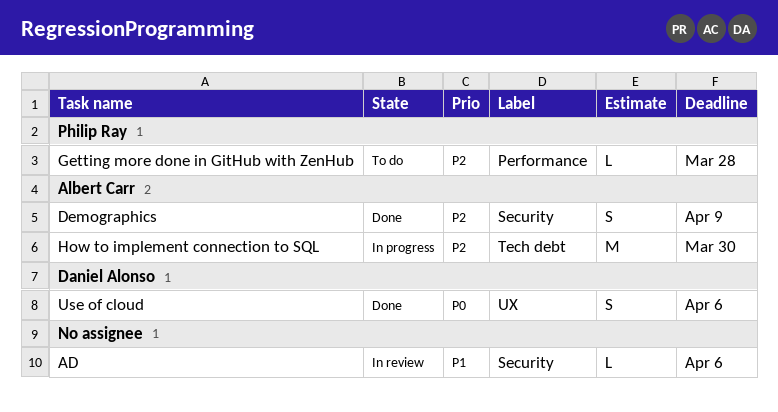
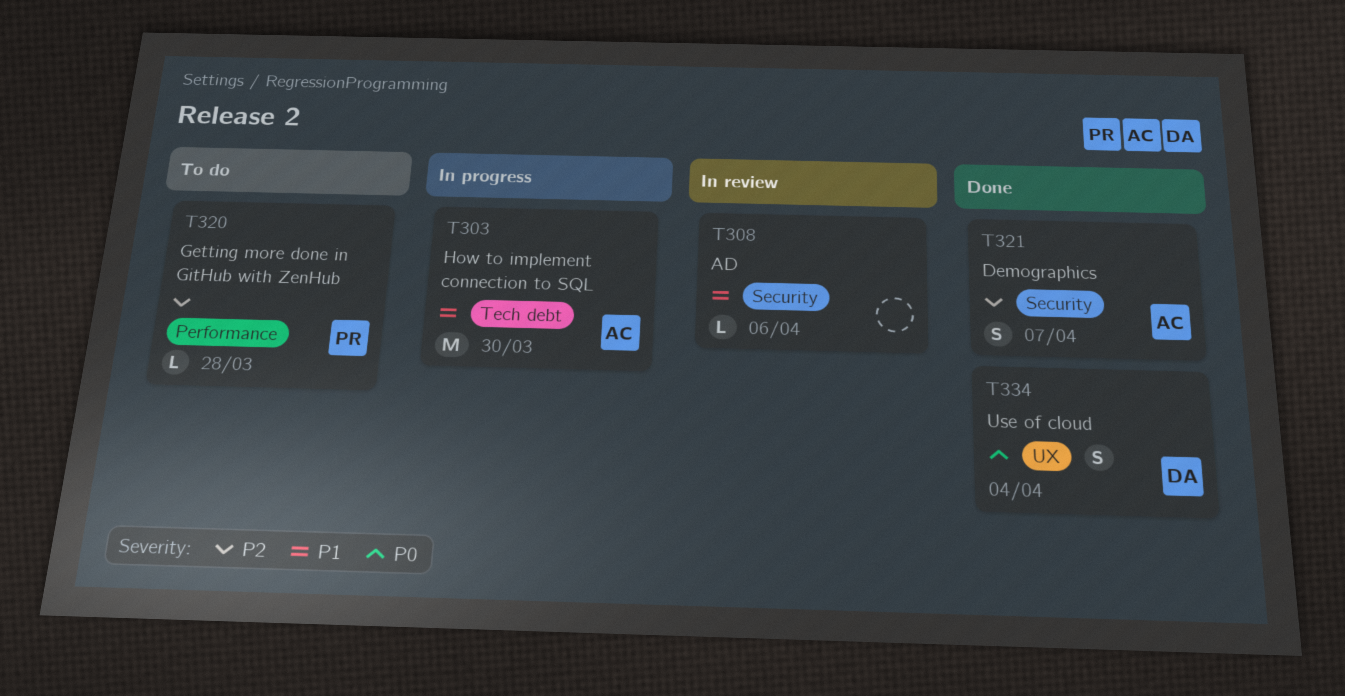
Demographics, due: Apr 9 -> Apr 7
How to implement connection to SQL, priority: P2 -> P1
Use of cloud, due: Apr 6 -> Apr 4

